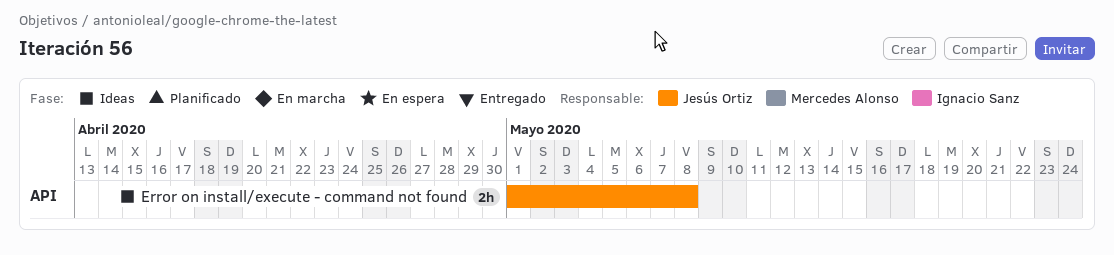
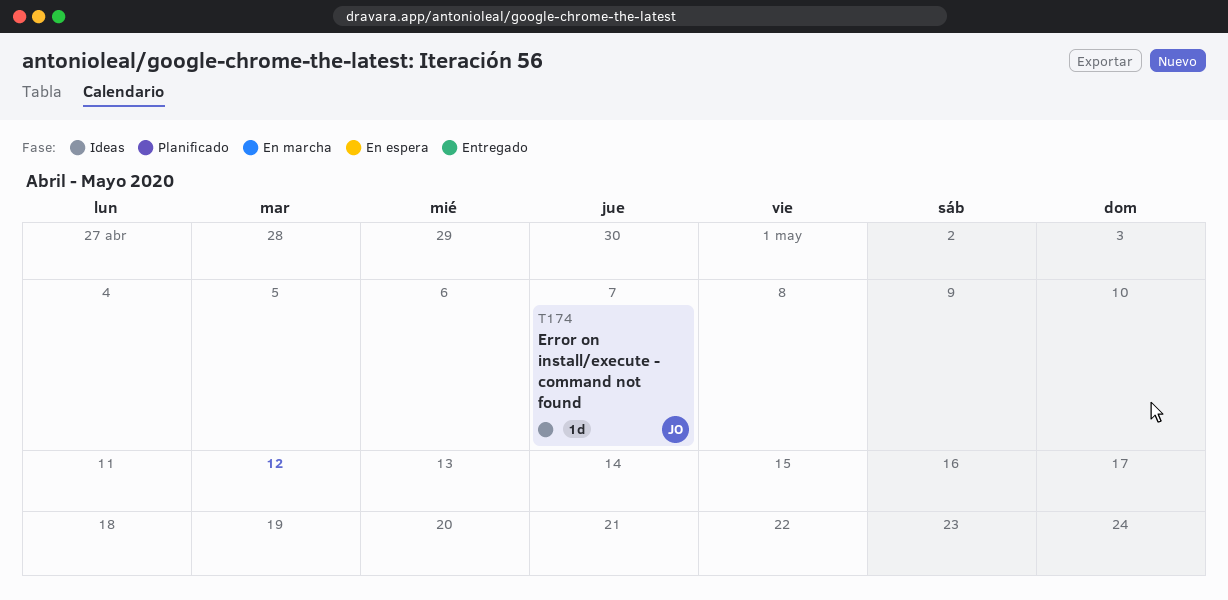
Error on install/execute - command not found, estimate: 2h -> 1d
Error on install/execute - command not found, due: May 8 -> May 7

